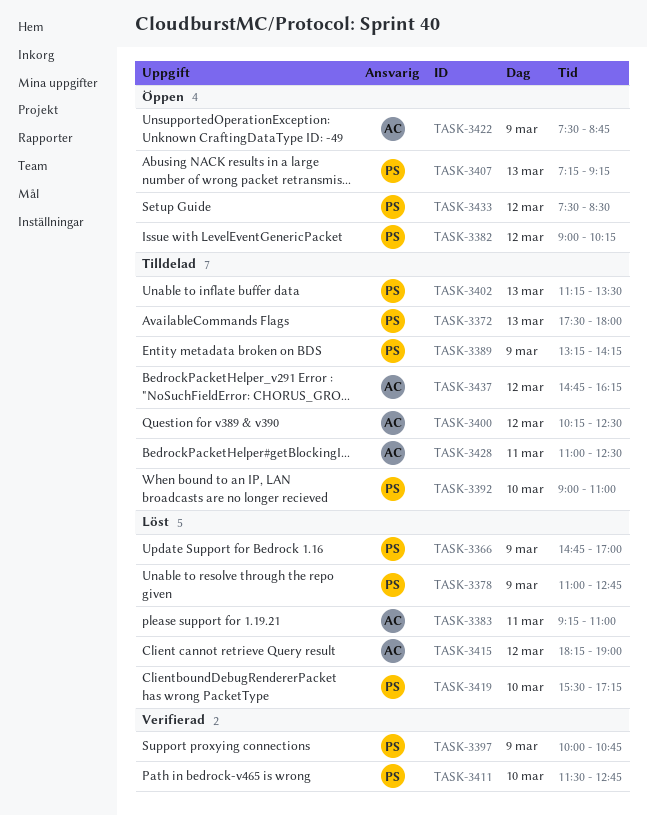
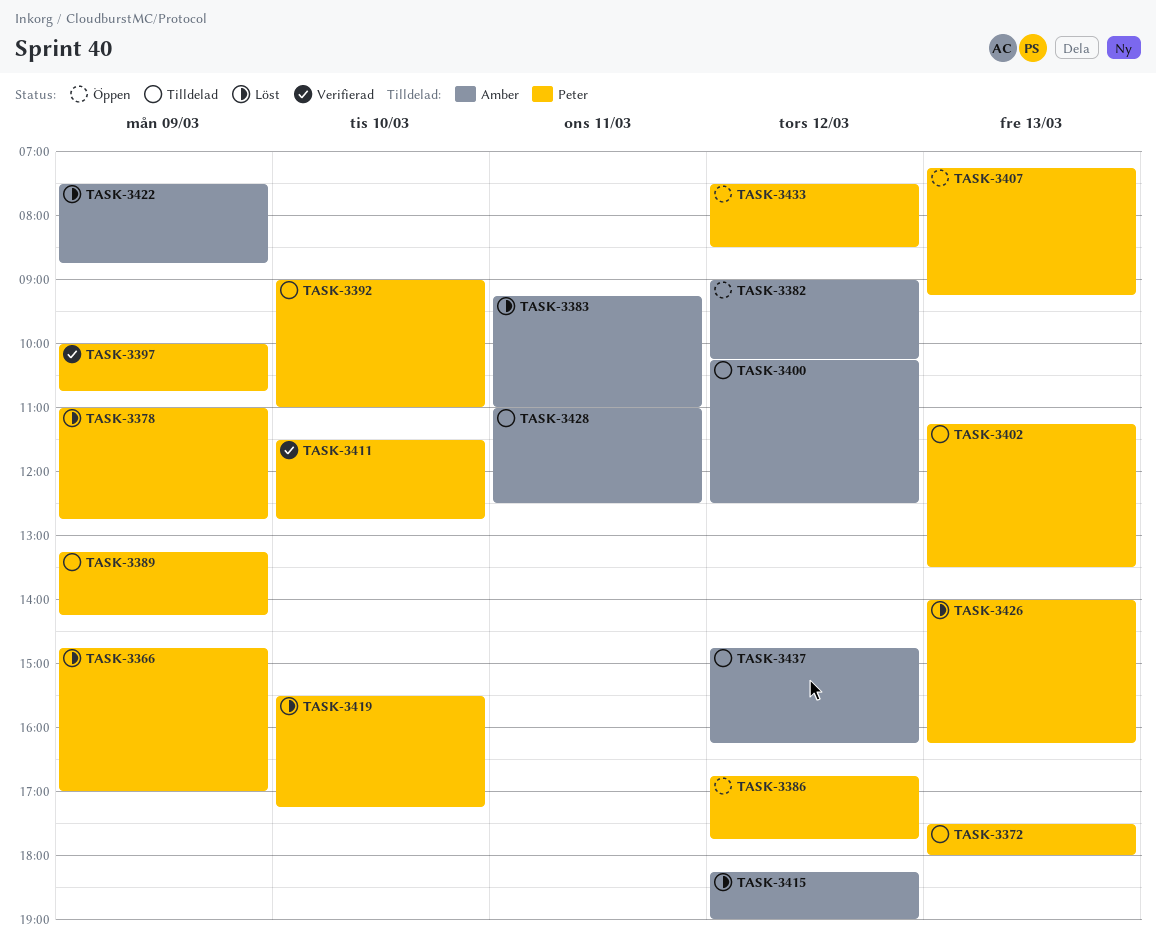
TASK-3382, owner: Peter -> Amber
TASK-3386: none -> present
TASK-3422, status: Öppen -> Löst
TASK-3426: none -> present

